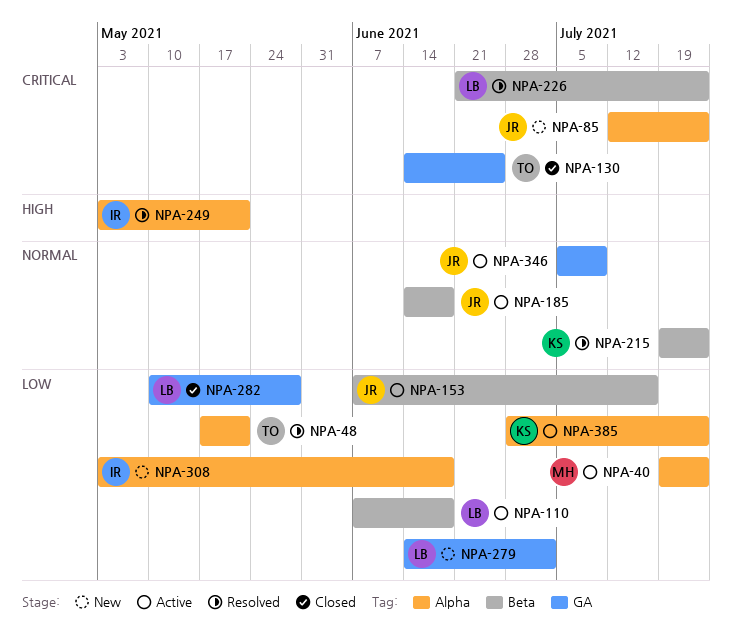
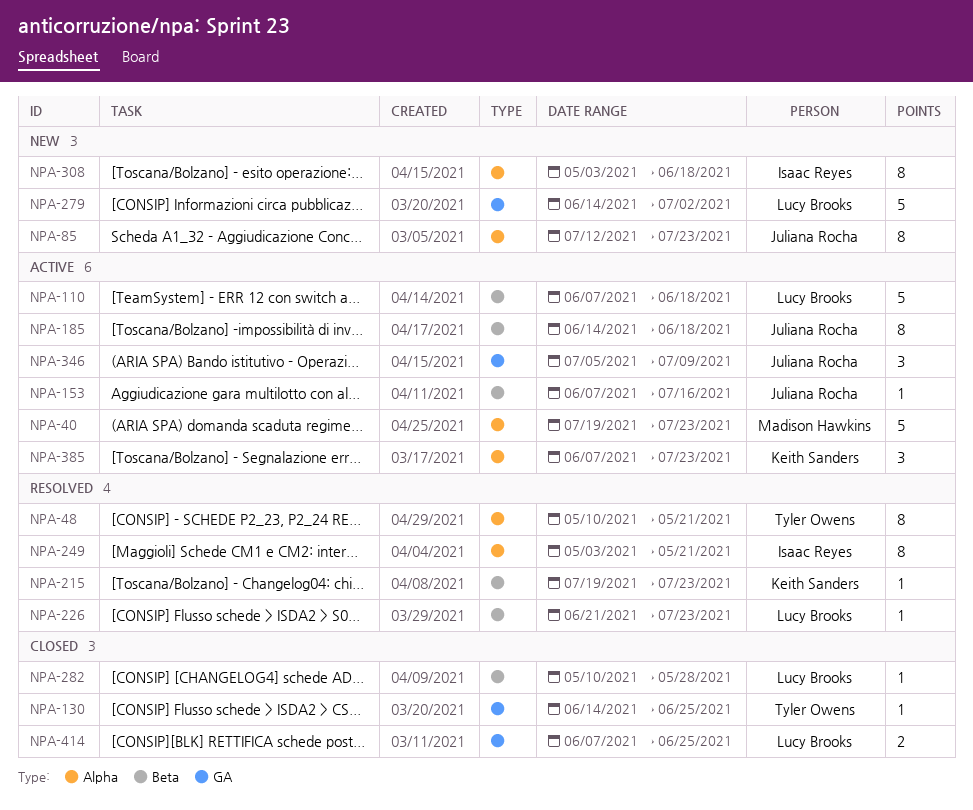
NPA-48, start: May 17 -> May 10
NPA-282, label: GA -> Beta
NPA-385, start: Jun 28 -> Jun 7
NPA-414: none -> present

